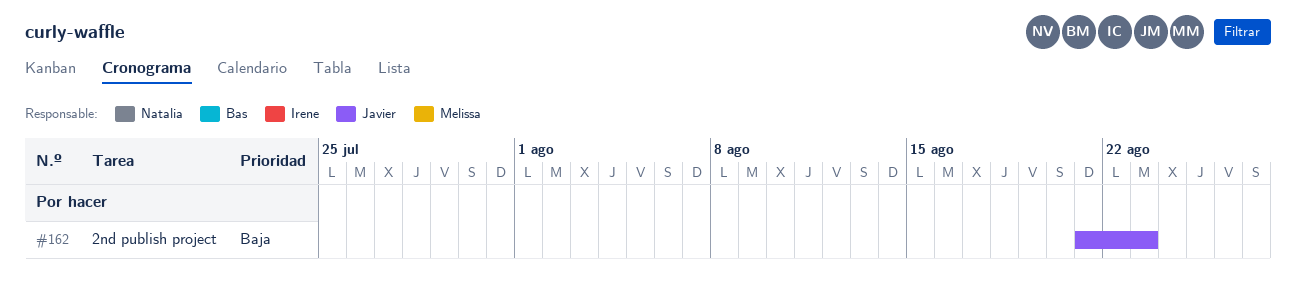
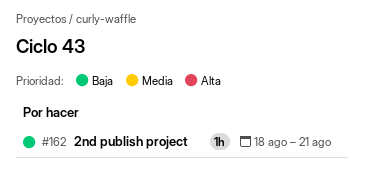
#162, start: Aug 21 -> Aug 18
#162, due: Aug 23 -> Aug 21

